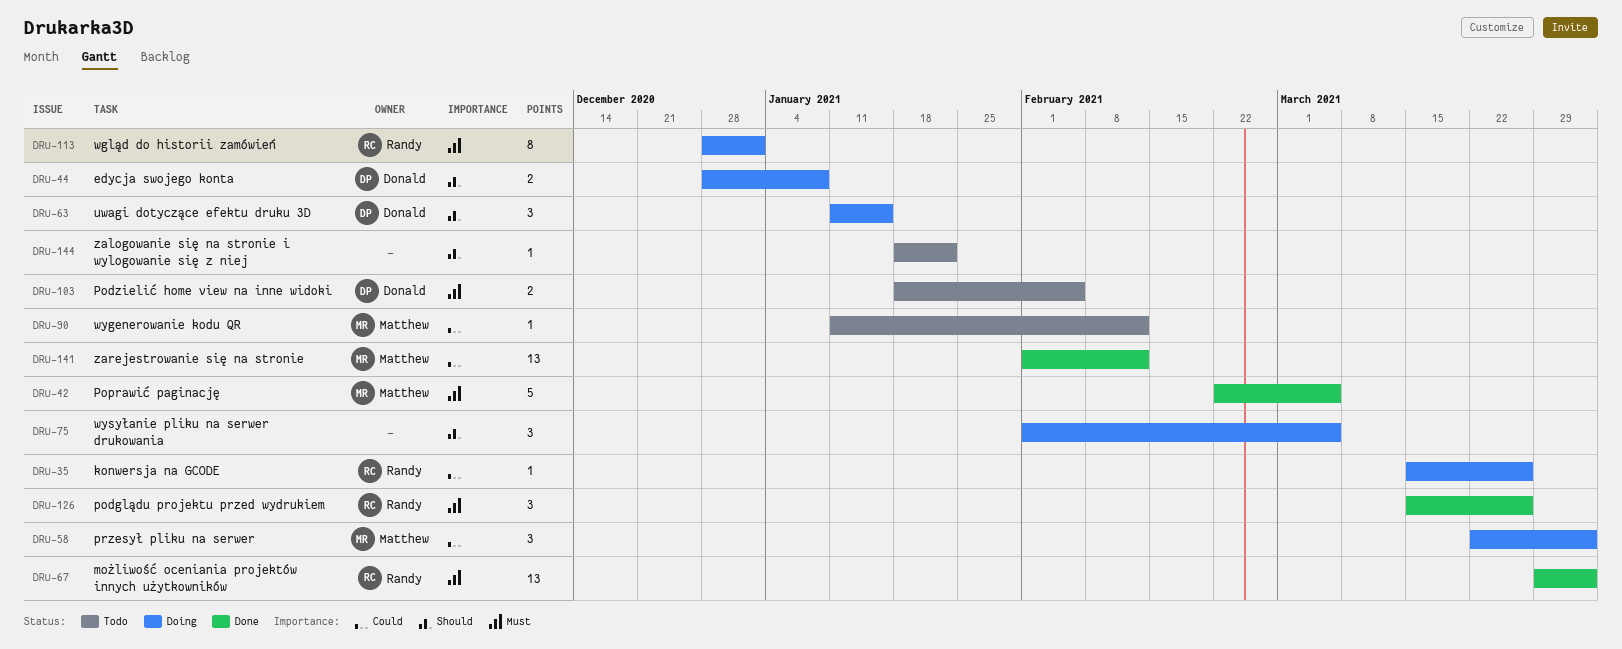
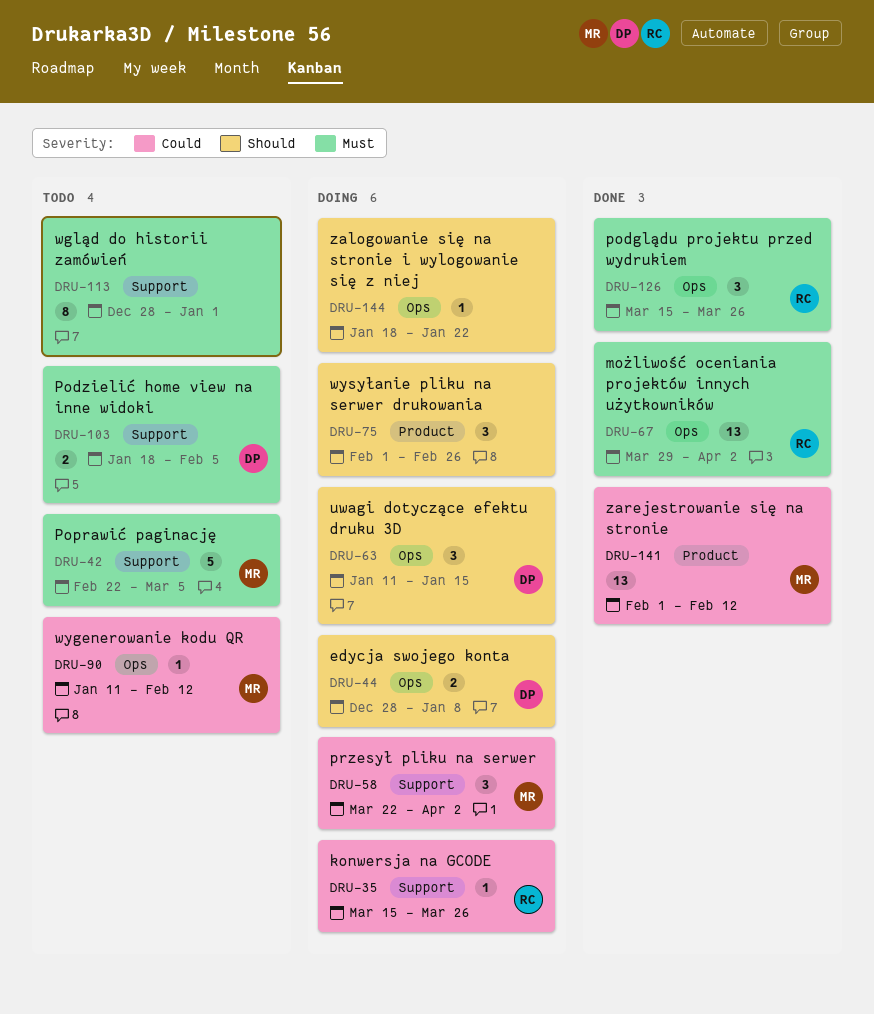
DRU-42, status: Done -> Todo
DRU-75, due: Mar 5 -> Feb 26
DRU-113, status: Doing -> Todo
DRU-113, owner: Randy -> none
DRU-144, status: Todo -> Doing

